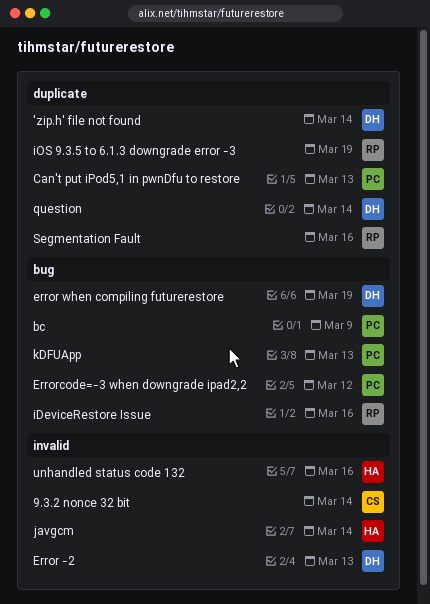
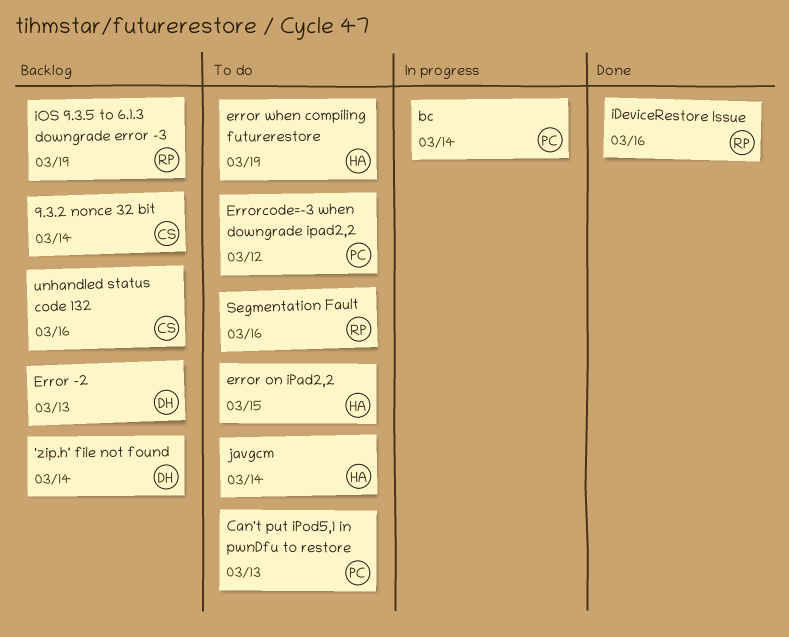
bc, due: Mar 9 -> Mar 14
error on iPad2,2: none -> present
error when compiling futurerestore, owner: DH -> HA
kDFUApp: present -> none
question: present -> none
unhandled status code 132, owner: HA -> CS

